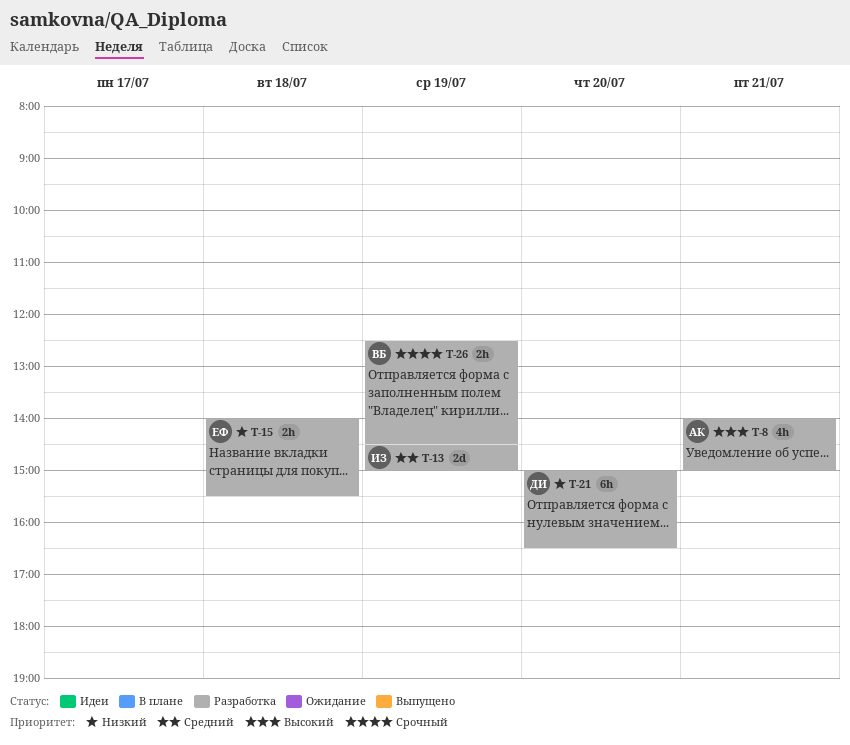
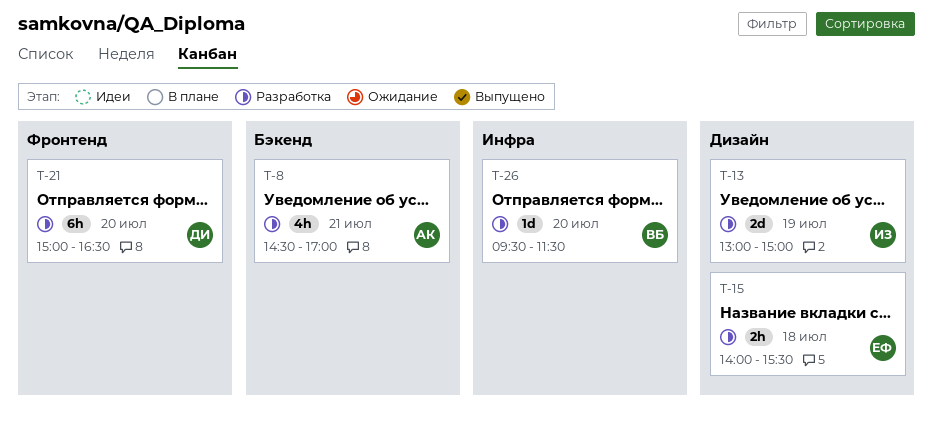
T-8, begins: 14:00 -> 14:30
T-8, ends: 15:00 -> 17:00
T-13, begins: 14:30 -> 13:00
T-26, estimate: 2h -> 1d
T-26, day: Jul 19 -> Jul 20
T-26, begins: 12:30 -> 09:30
T-26, ends: 14:30 -> 11:30

